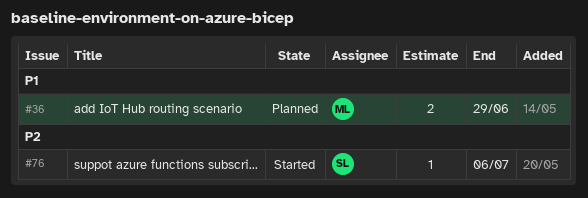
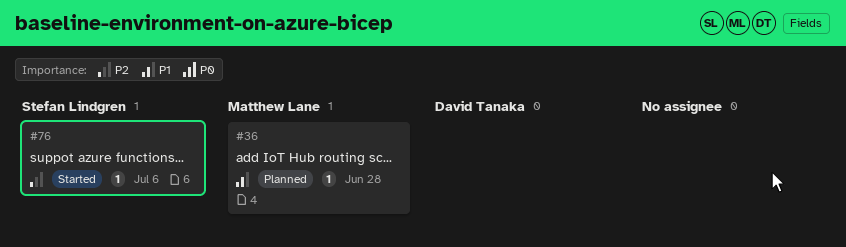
#36, estimate: 2 -> 1
#36, due: Jun 29 -> Jun 28

